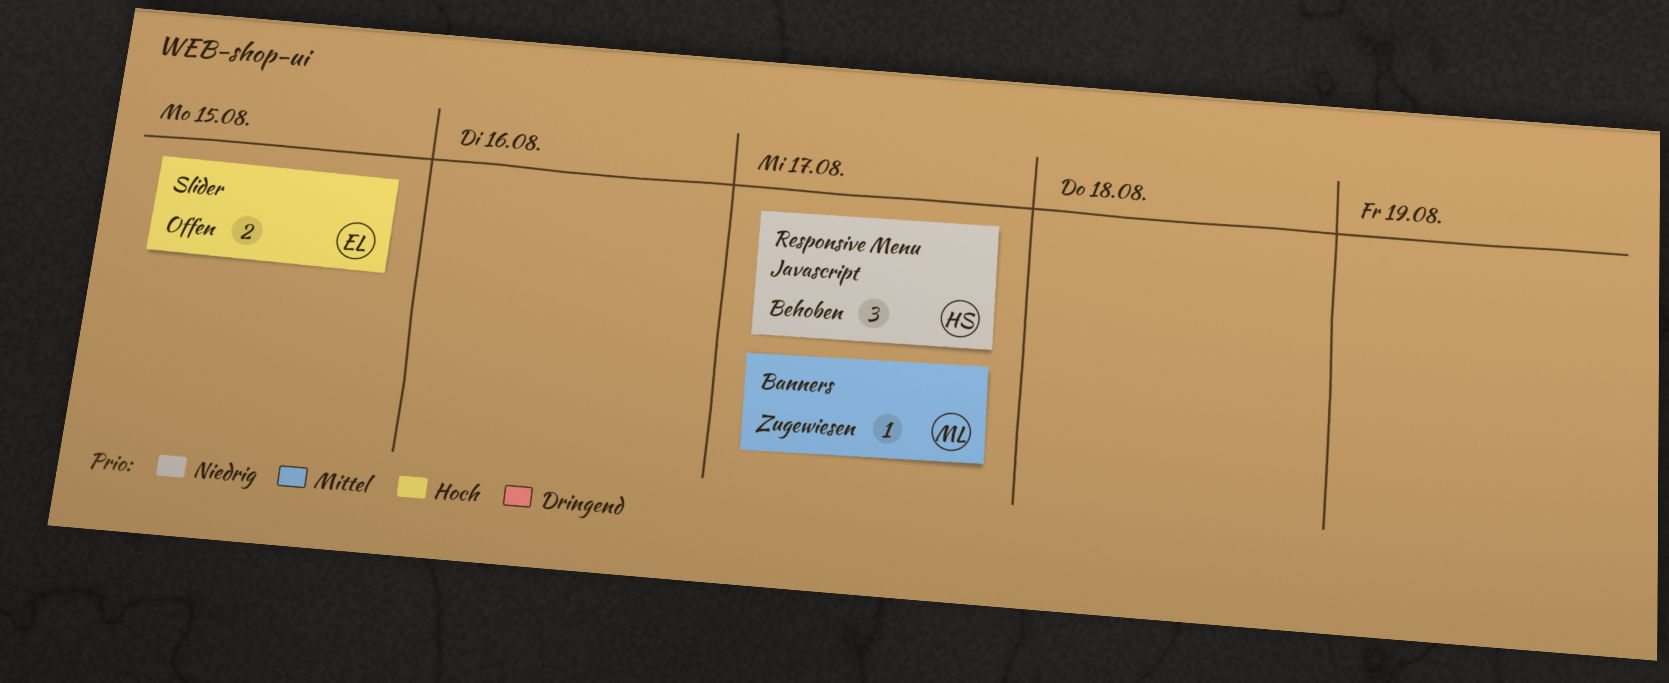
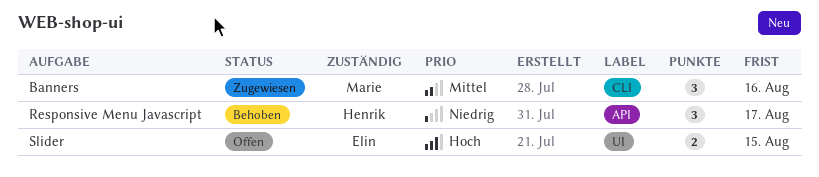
Banners, estimate: 1 -> 3
Banners, due: Aug 17 -> Aug 16

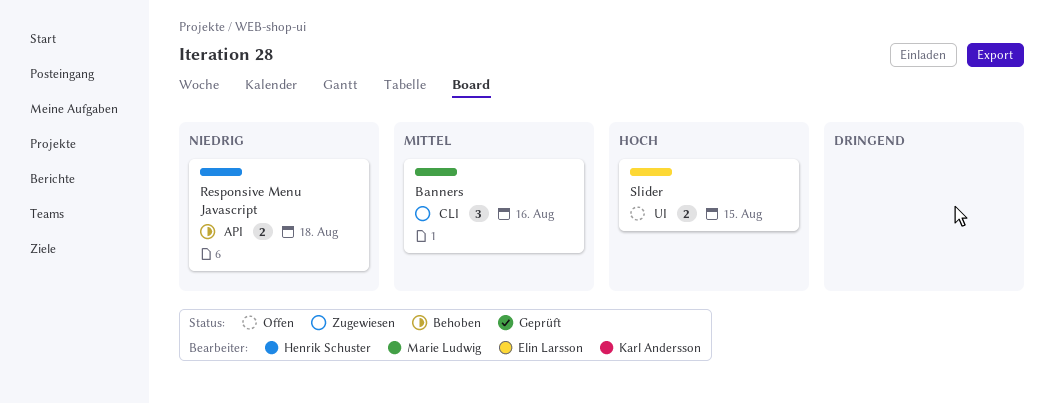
Responsive Menu Javascript, estimate: 3 -> 2
Responsive Menu Javascript, due: Aug 17 -> Aug 18

